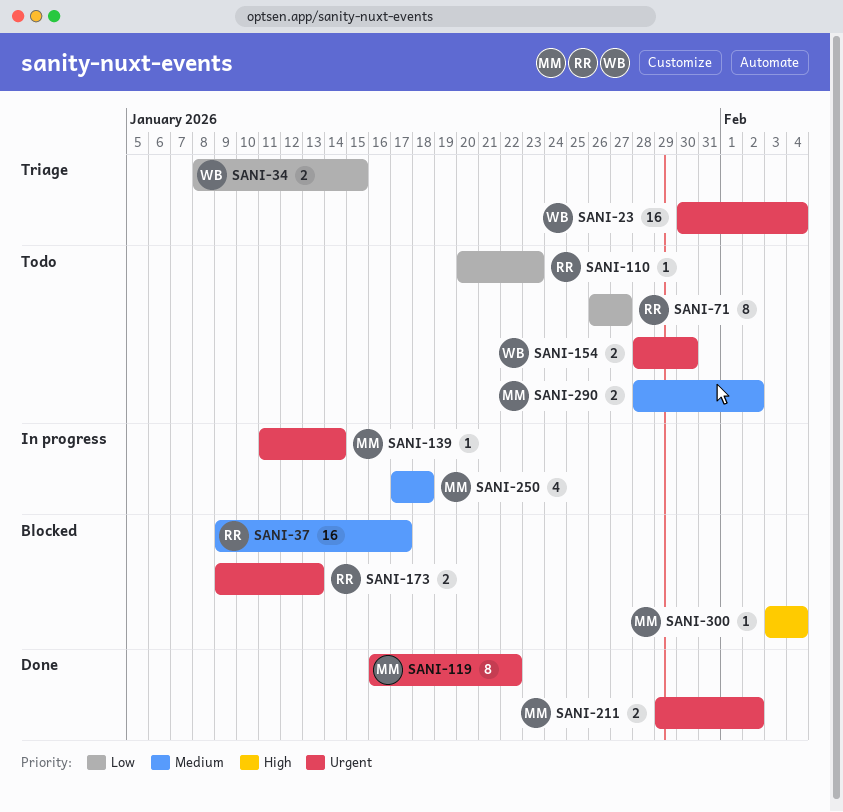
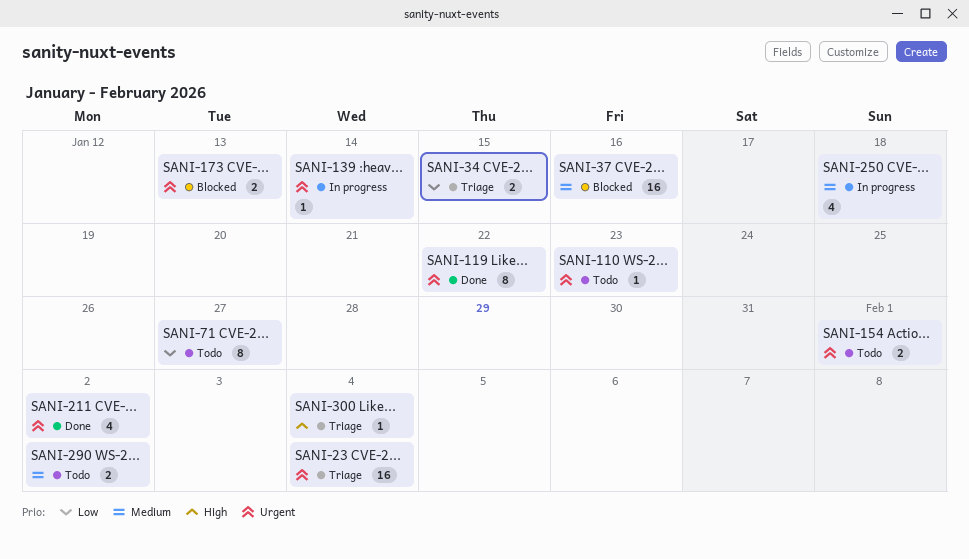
SANI-37, due: Jan 17 -> Jan 16
SANI-110, priority: Low -> Urgent
SANI-154, due: Jan 30 -> Feb 1
SANI-211, estimate: 2 -> 4
SANI-300, status: Blocked -> Triage

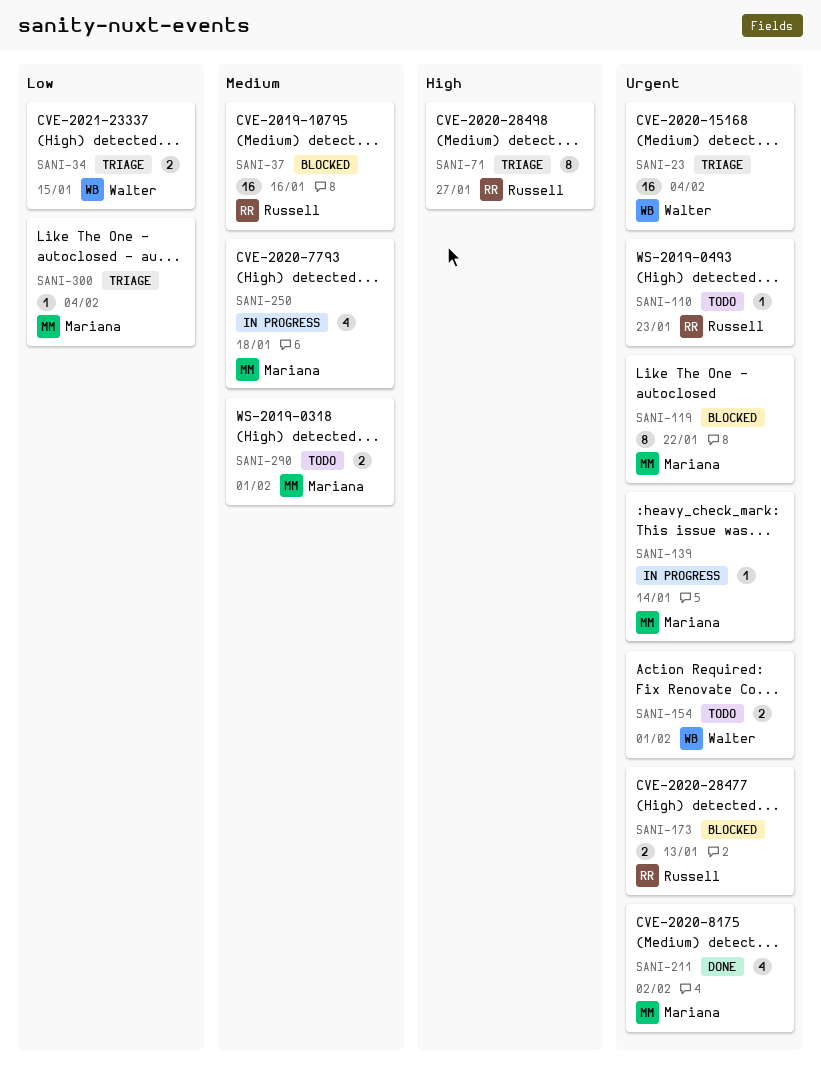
SANI-71, status: Todo -> Triage
SANI-71, priority: Low -> High
SANI-119, status: Done -> Blocked
SANI-290, due: Feb 2 -> Feb 1
SANI-300, priority: High -> Low

